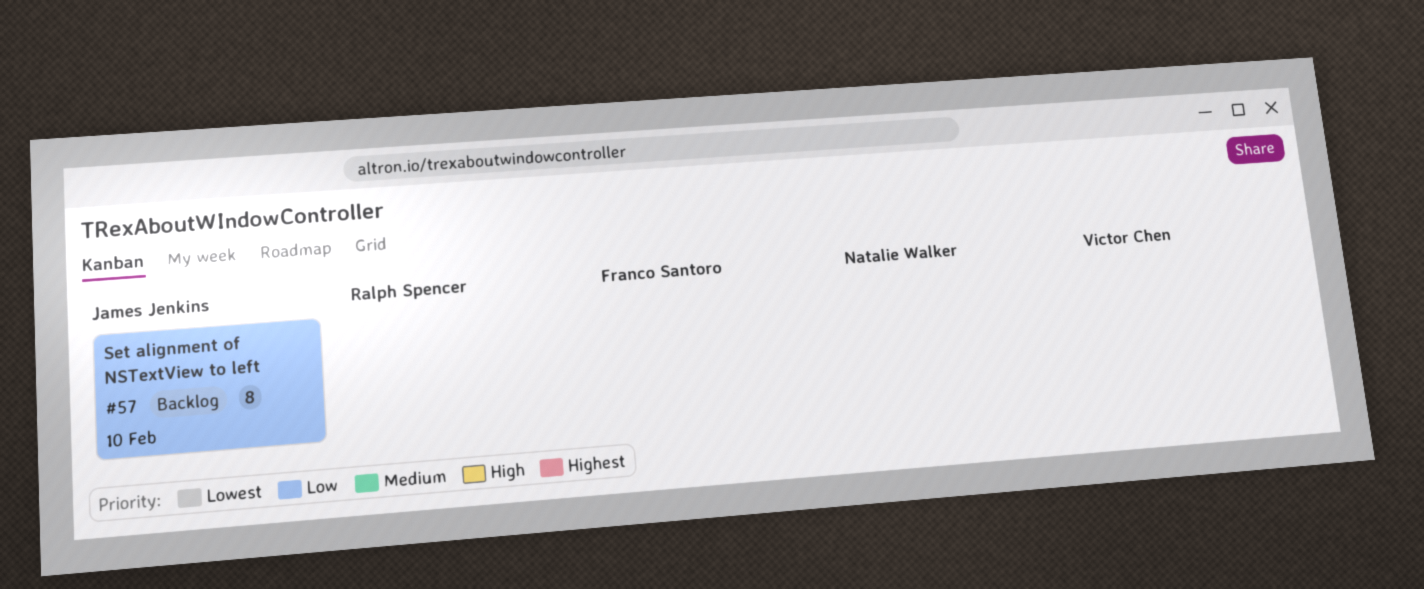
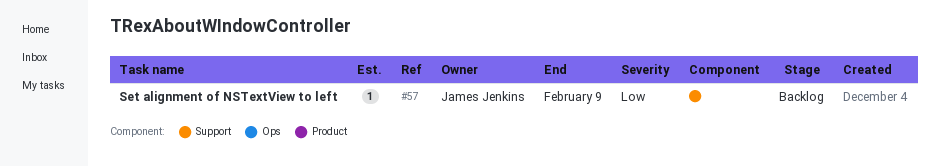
#57, estimate: 8 -> 1
#57, due: Feb 10 -> Feb 9

